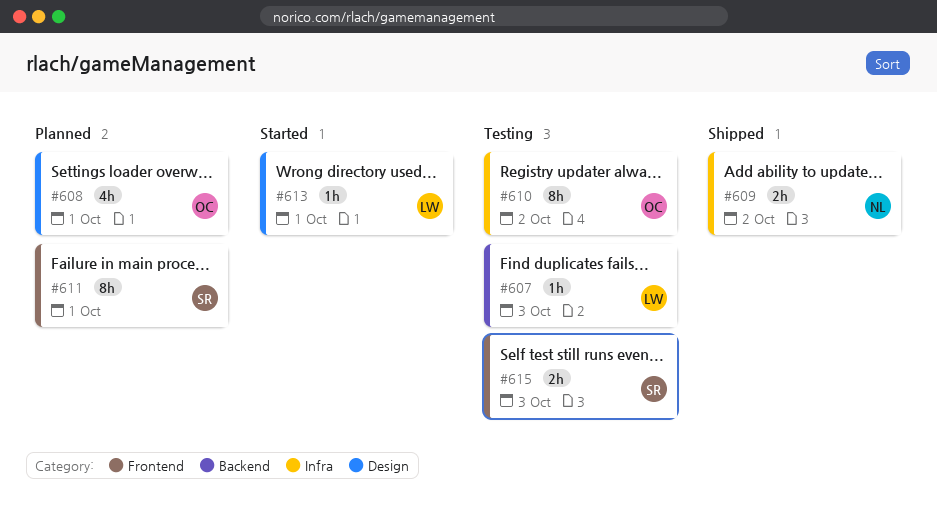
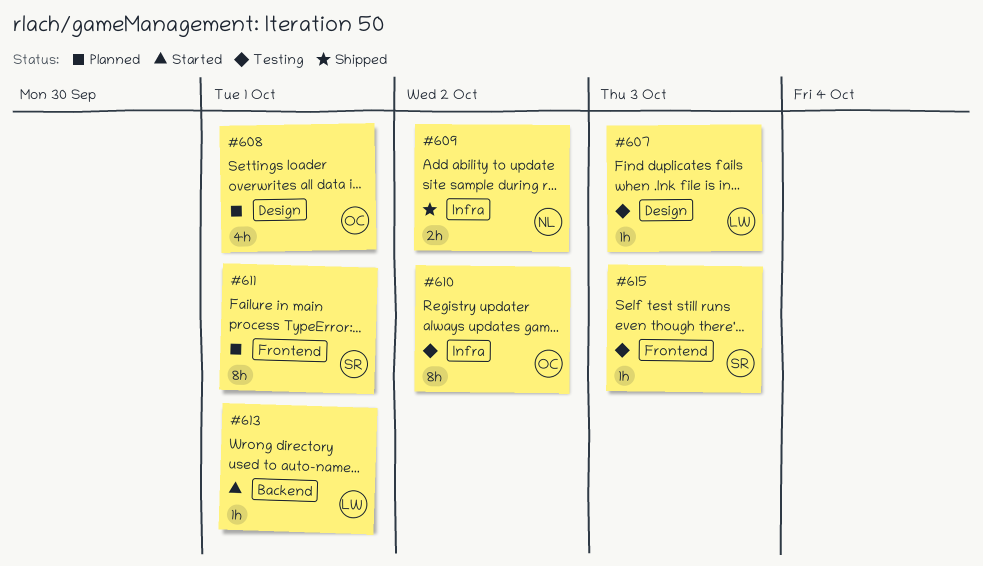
#607, label: Backend -> Design
#613, label: Design -> Backend
#615, estimate: 2h -> 1h

